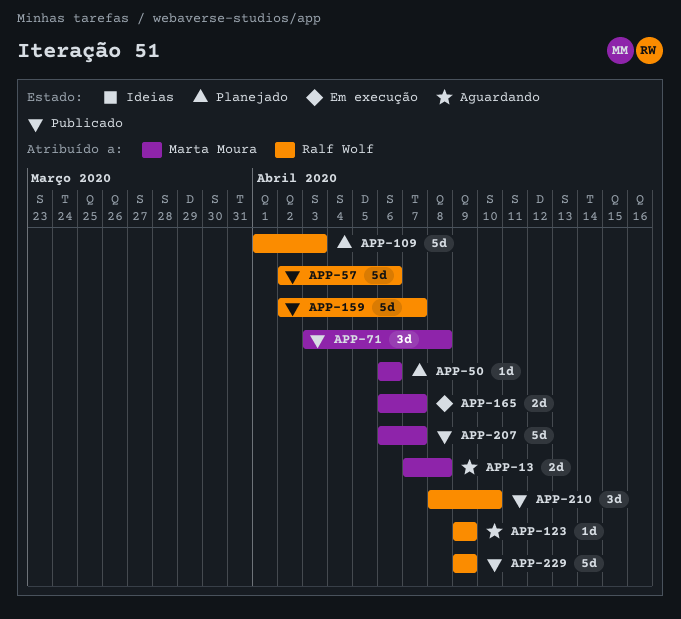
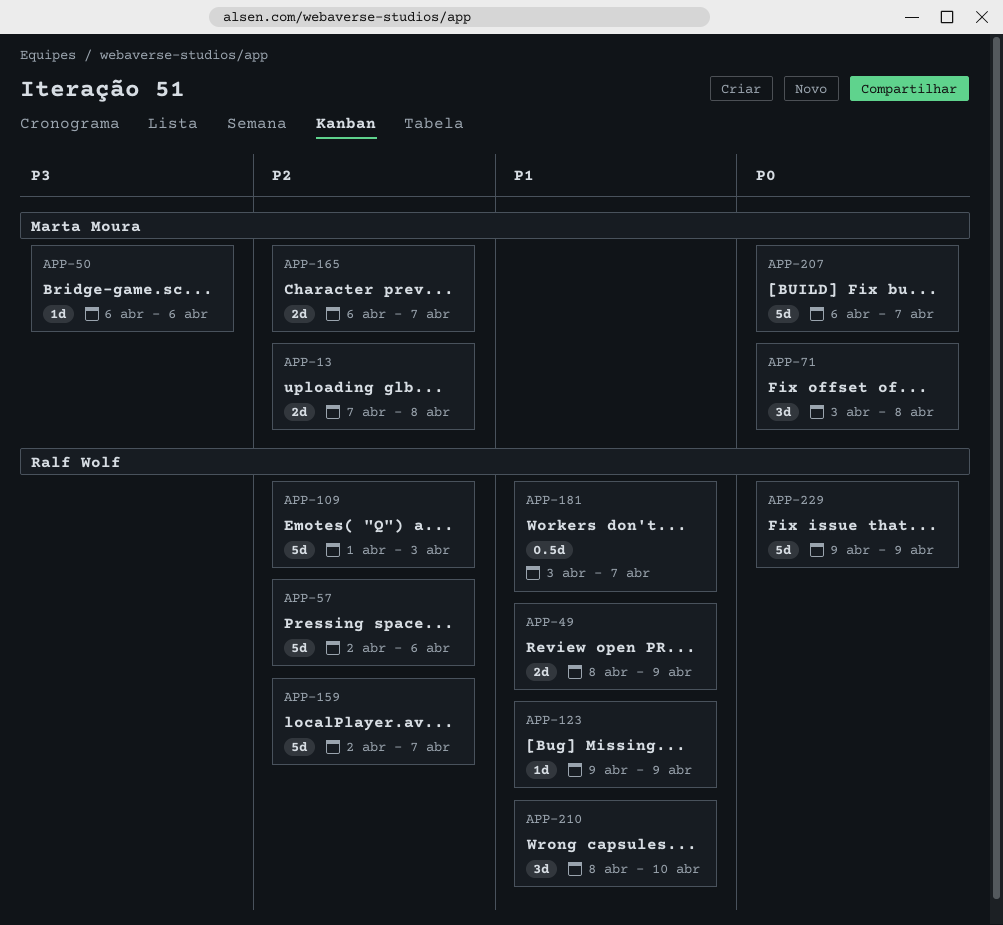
APP-49: none -> present
APP-181: none -> present

